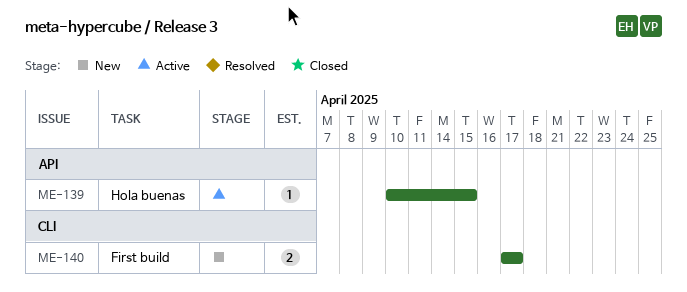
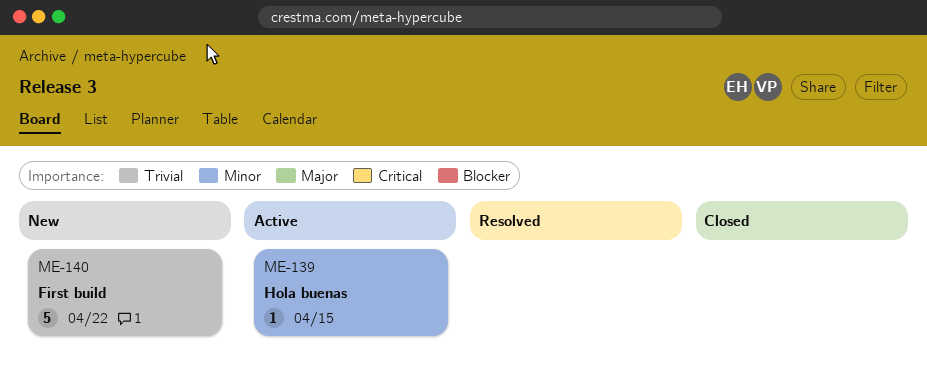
ME-140, estimate: 2 -> 5
ME-140, due: Apr 17 -> Apr 22

